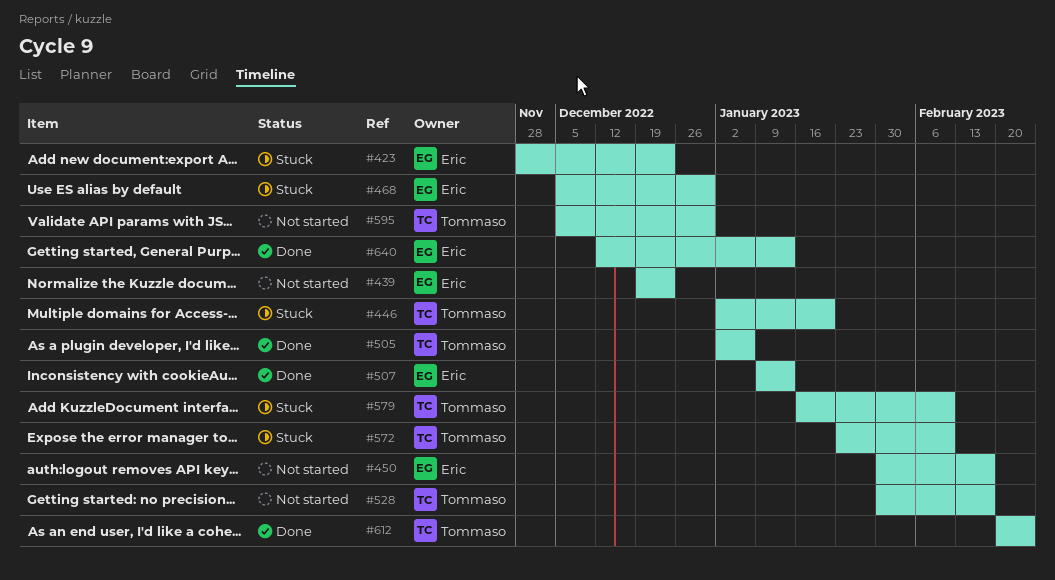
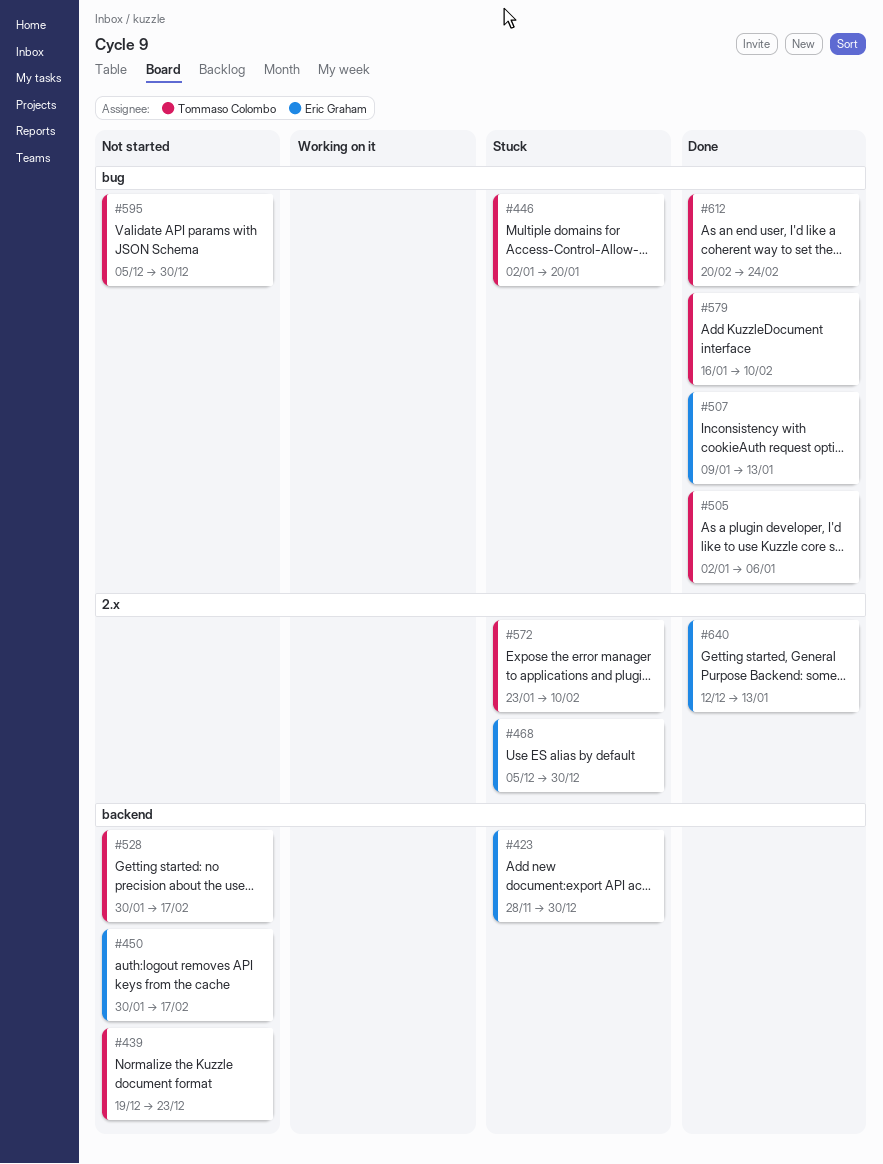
#423, due: Dec 23 -> Dec 30
#439, owner: Eric Graham -> Tommaso Colombo
#579, status: Stuck -> Done

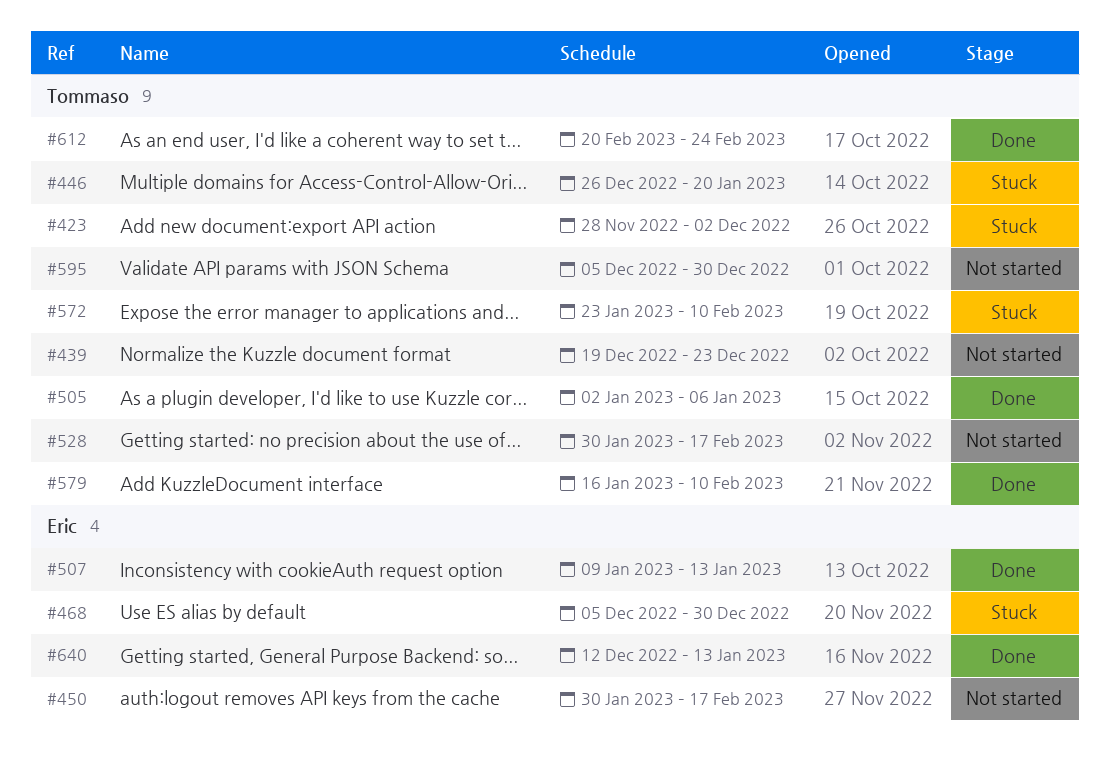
#423, owner: Eric Graham -> Tommaso Colombo
#423, due: Dec 30 -> Dec 2
#446, start: Jan 2 -> Dec 26

